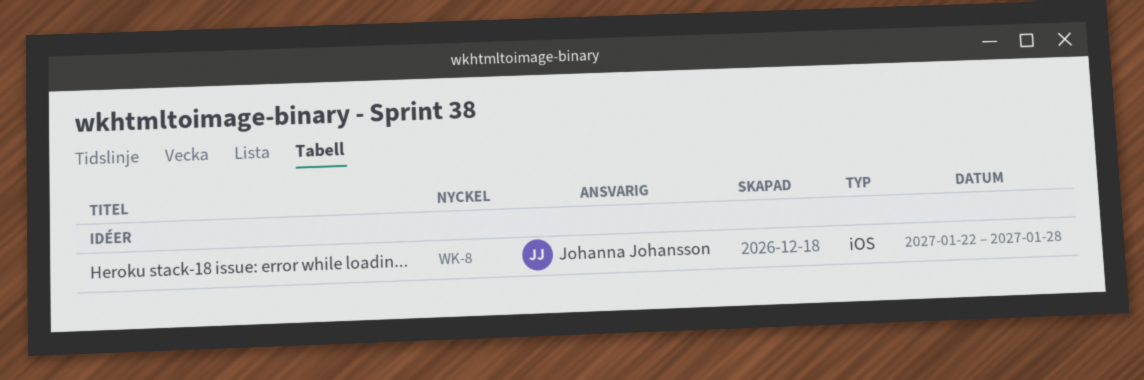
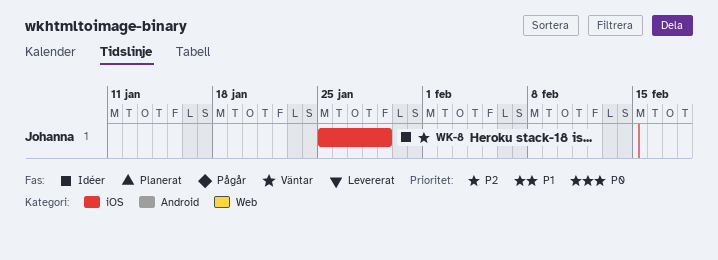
WK-8, start: Jan 22 -> Jan 25
WK-8, due: Jan 28 -> Jan 29

